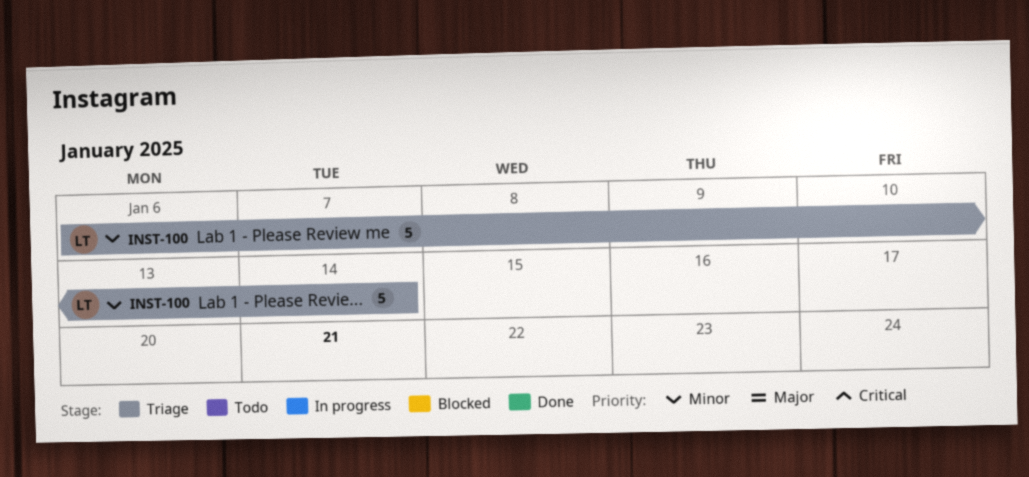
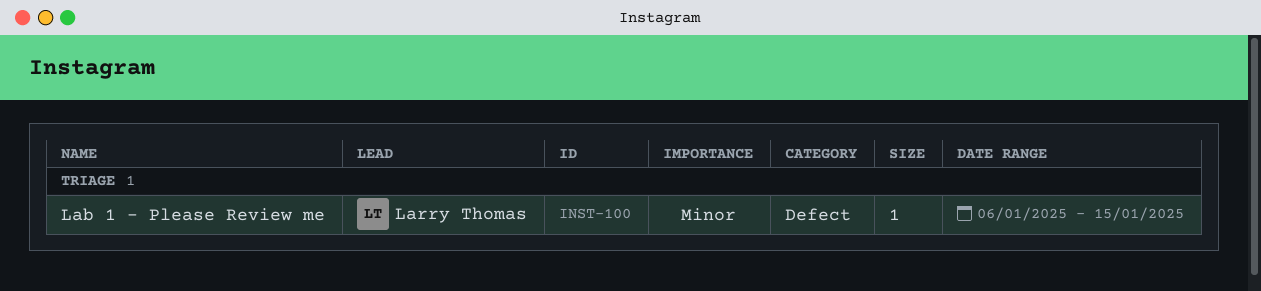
INST-100, estimate: 5 -> 1
INST-100, due: Jan 14 -> Jan 15

